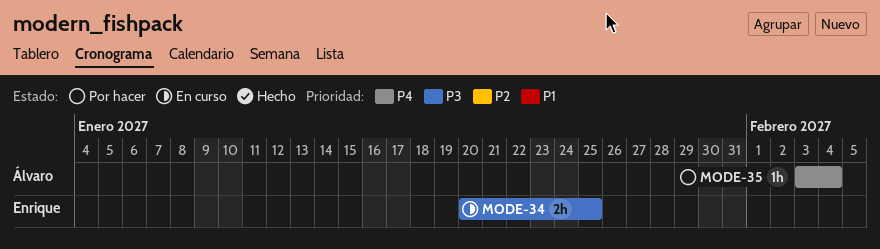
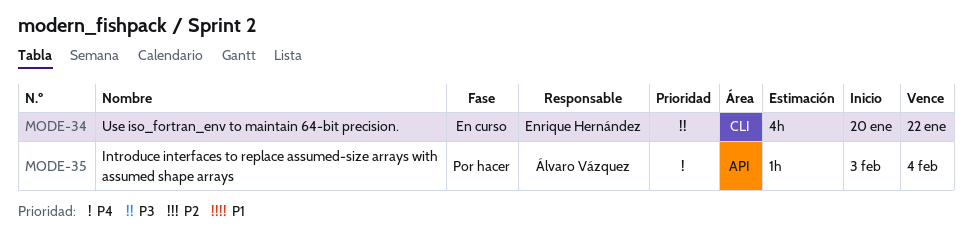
MODE-34, estimate: 2h -> 4h
MODE-34, due: Jan 25 -> Jan 22

